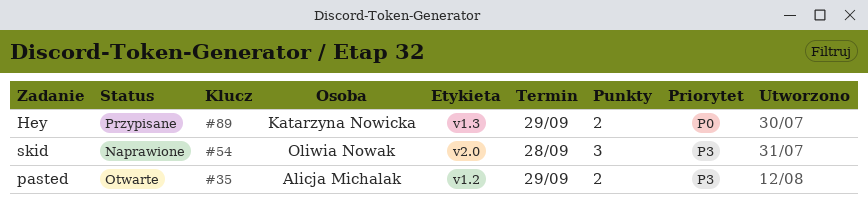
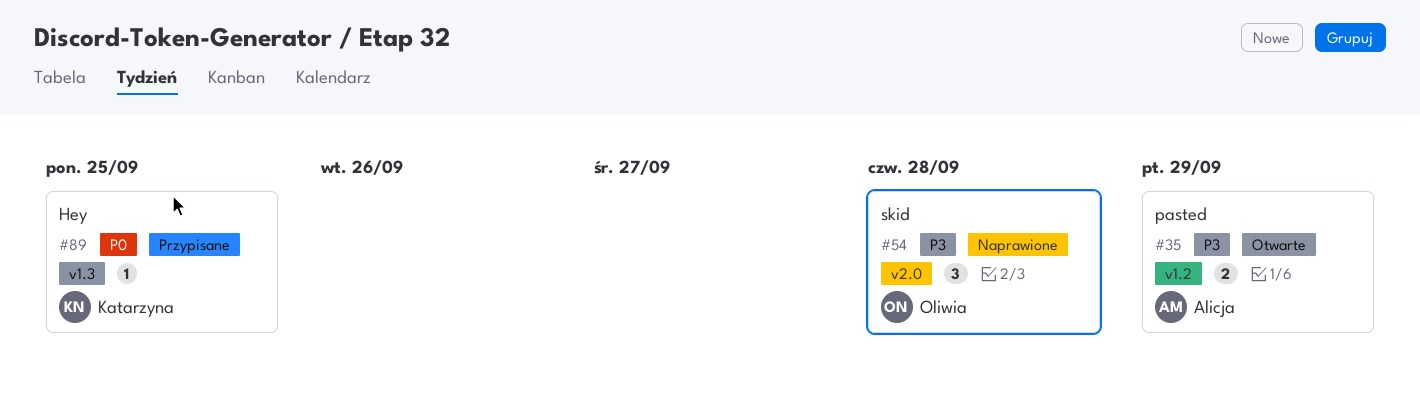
#89, estimate: 2 -> 1
#89, due: Sep 29 -> Sep 25

